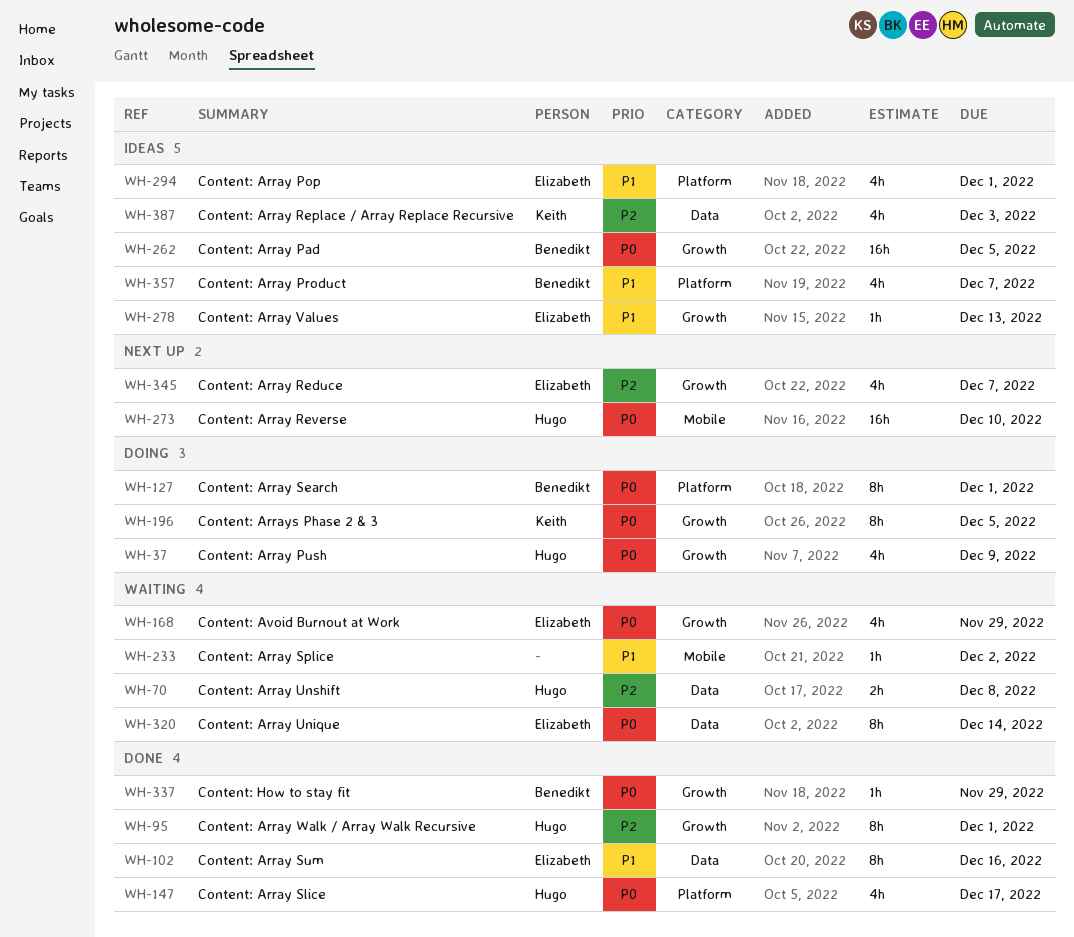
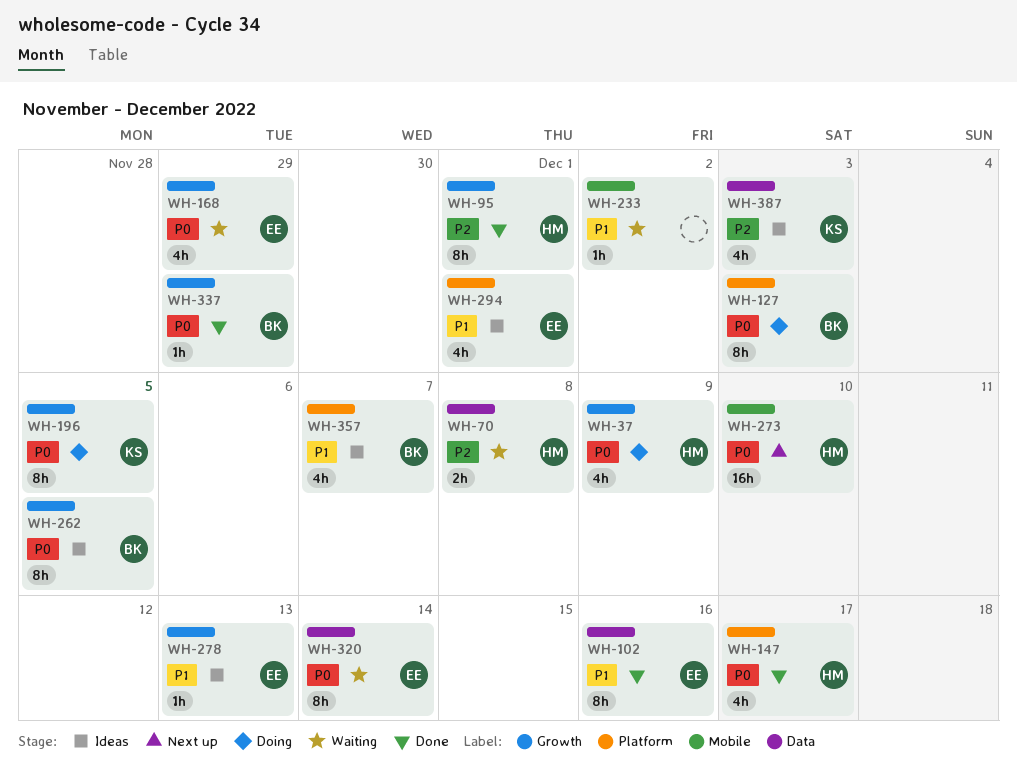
WH-127, due: Dec 1 -> Dec 3
WH-262, estimate: 16h -> 8h
WH-345: present -> none

